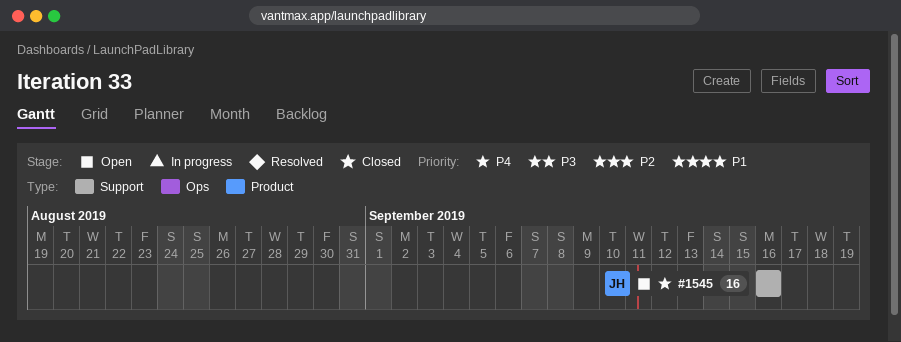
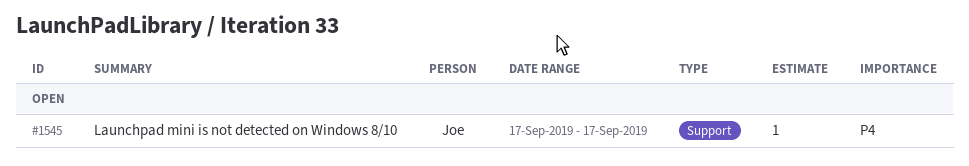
#1545, estimate: 16 -> 1
#1545, start: Sep 16 -> Sep 17
#1545, due: Sep 16 -> Sep 17

